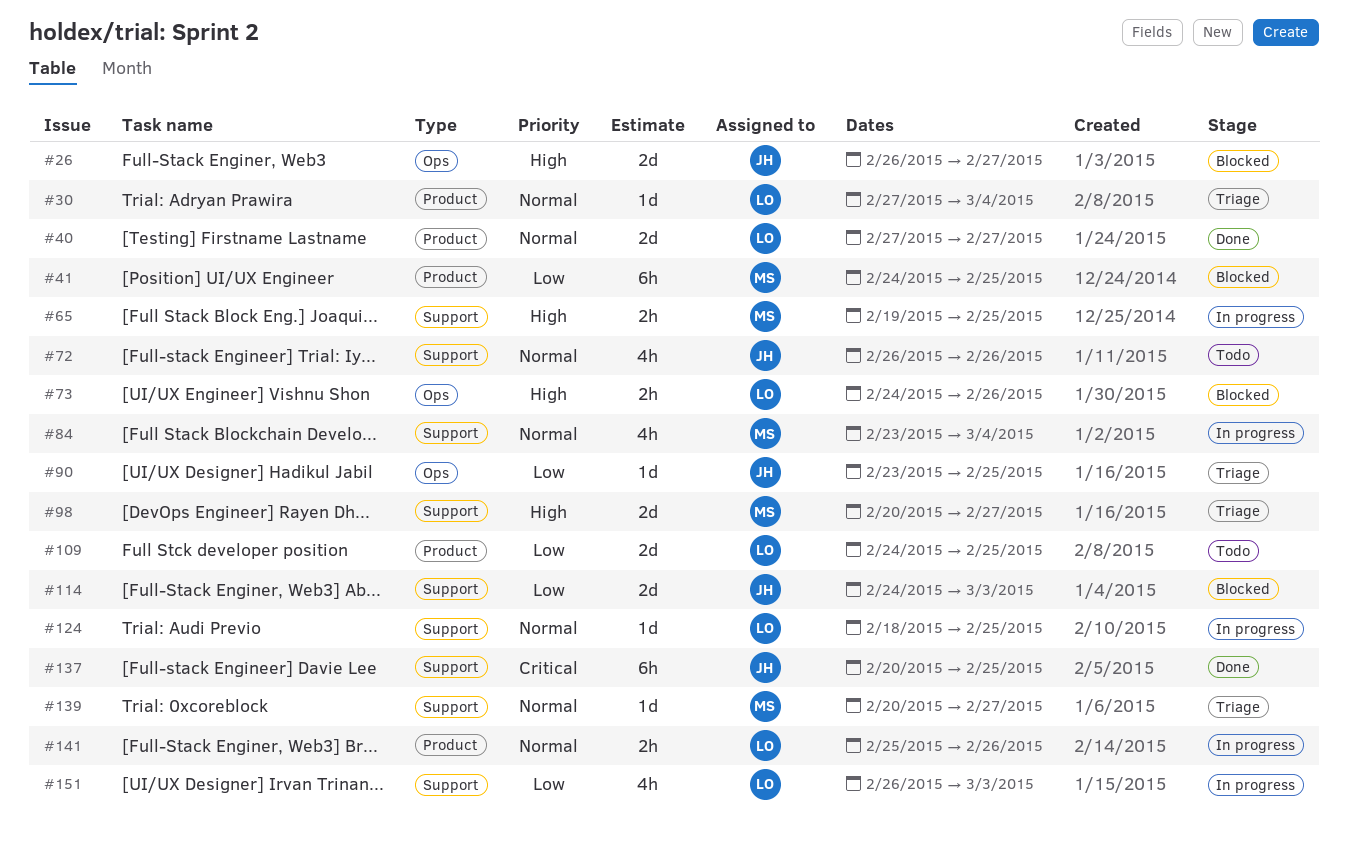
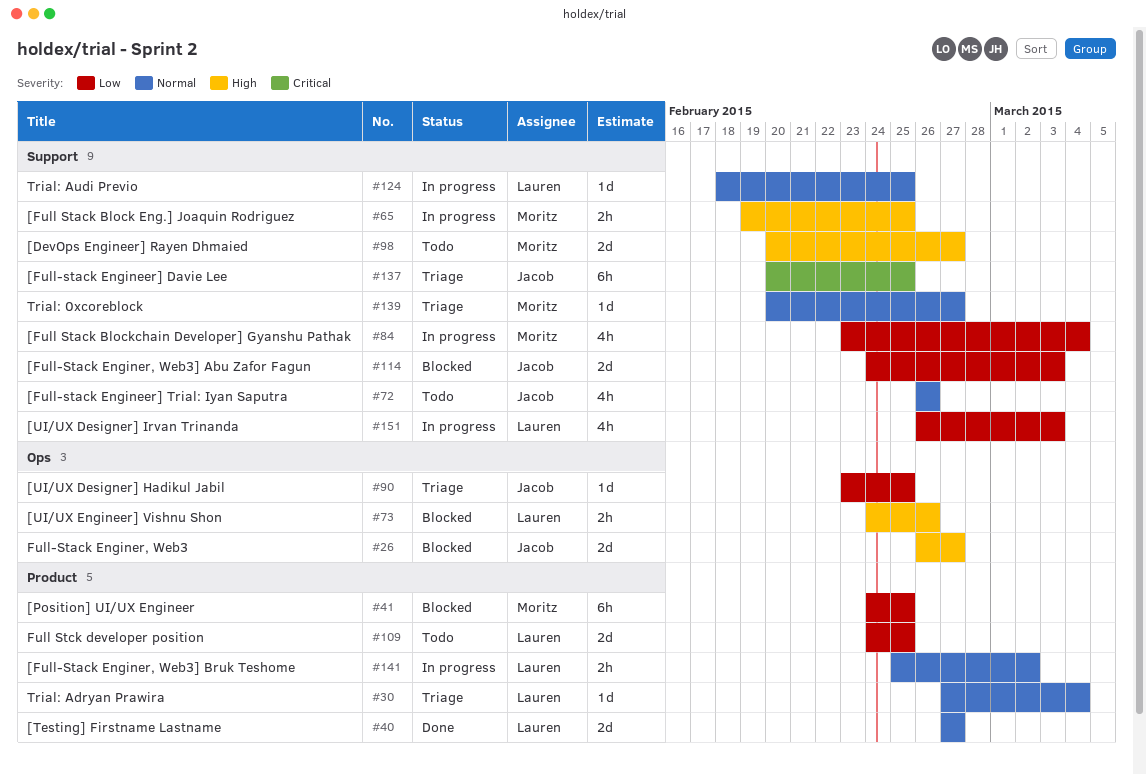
#84, priority: Normal -> Low
#98, status: Triage -> Todo
#137, status: Done -> Triage
#141, due: Feb 26 -> Mar 2

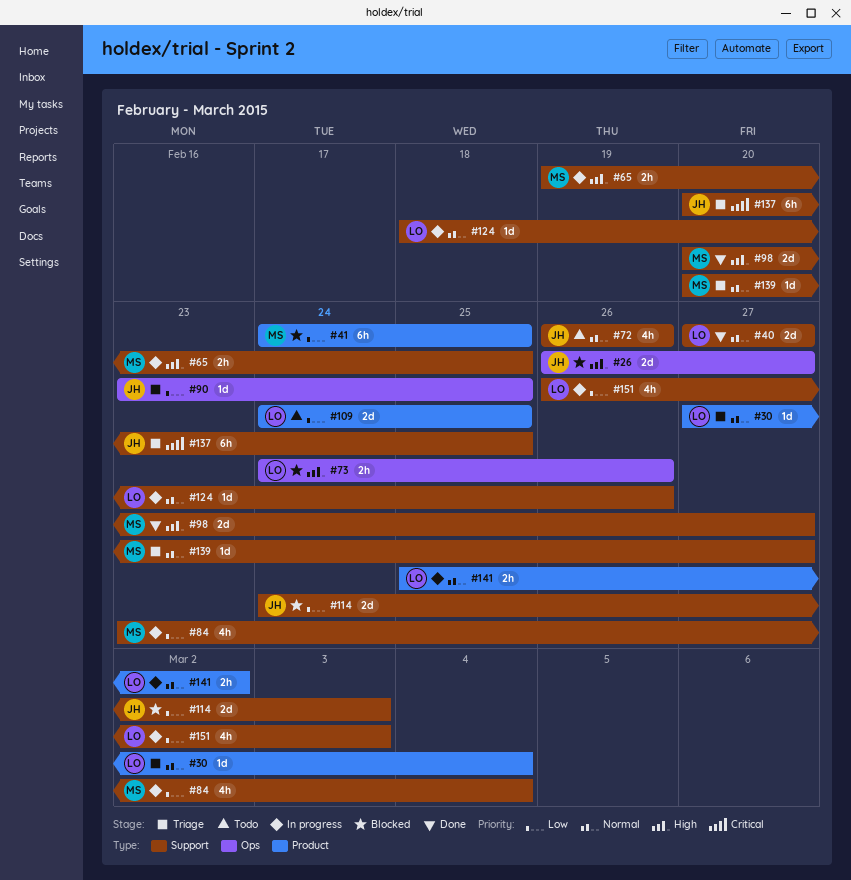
#40, label: Product -> Support
#98, status: Todo -> Done
#124, due: Feb 25 -> Feb 26

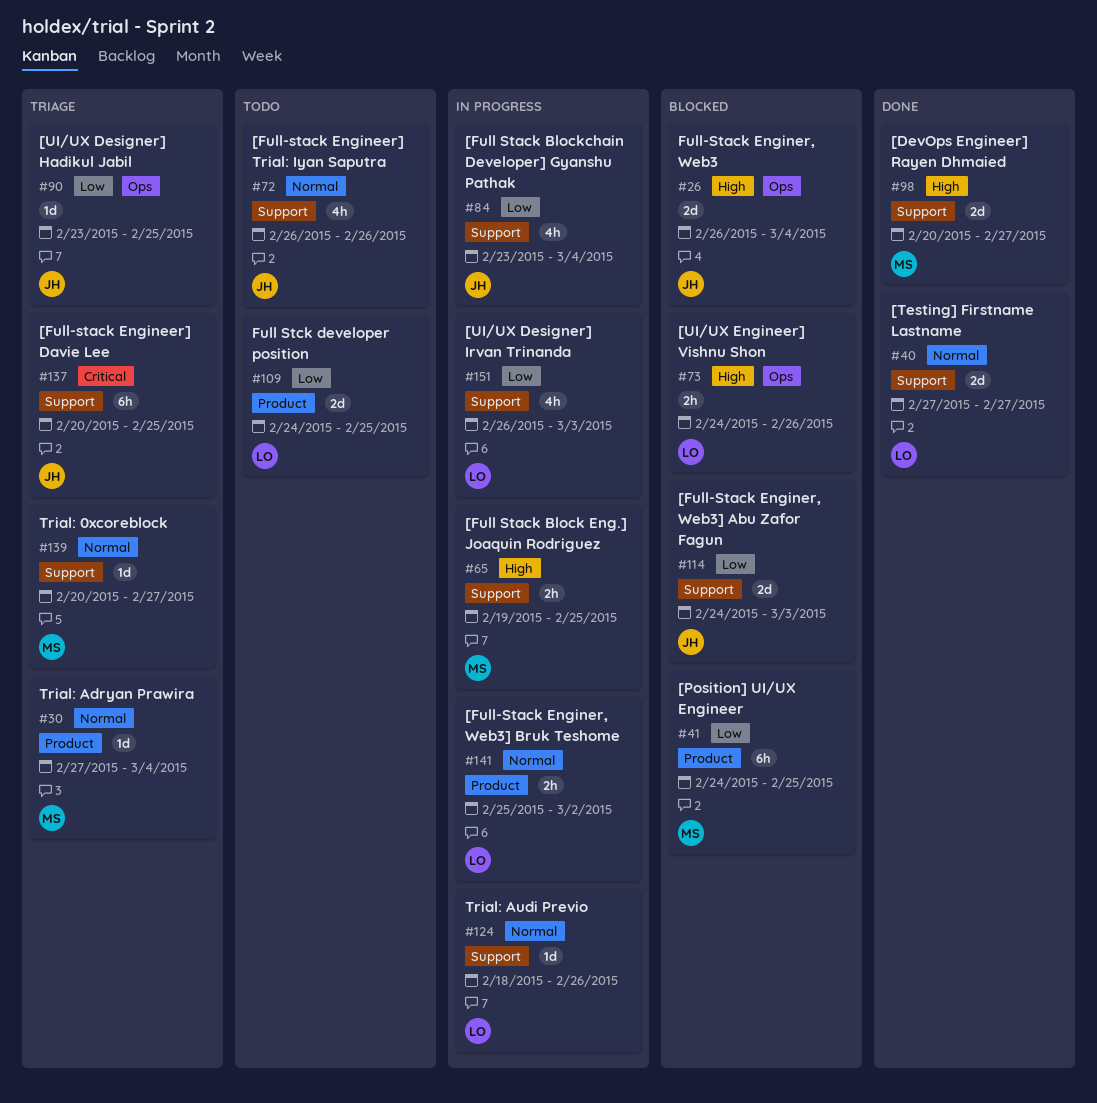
#26, due: Feb 27 -> Mar 4
#30, owner: LO -> MS
#84, owner: MS -> JH

